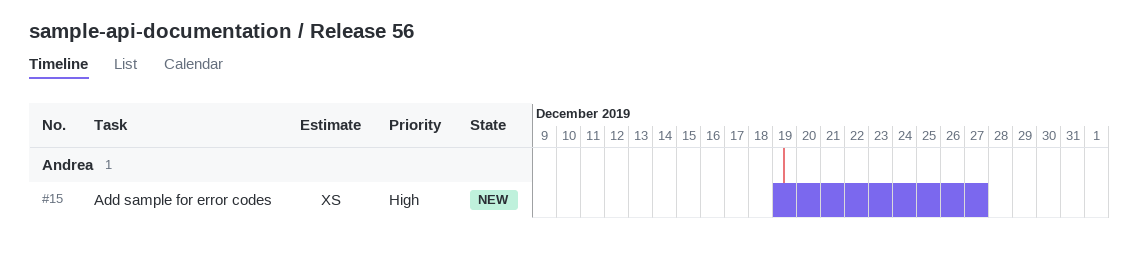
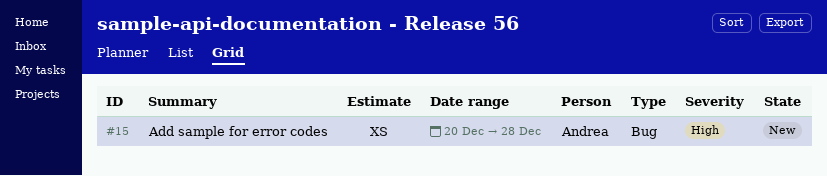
#15, start: Dec 19 -> Dec 20
#15, due: Dec 27 -> Dec 28

